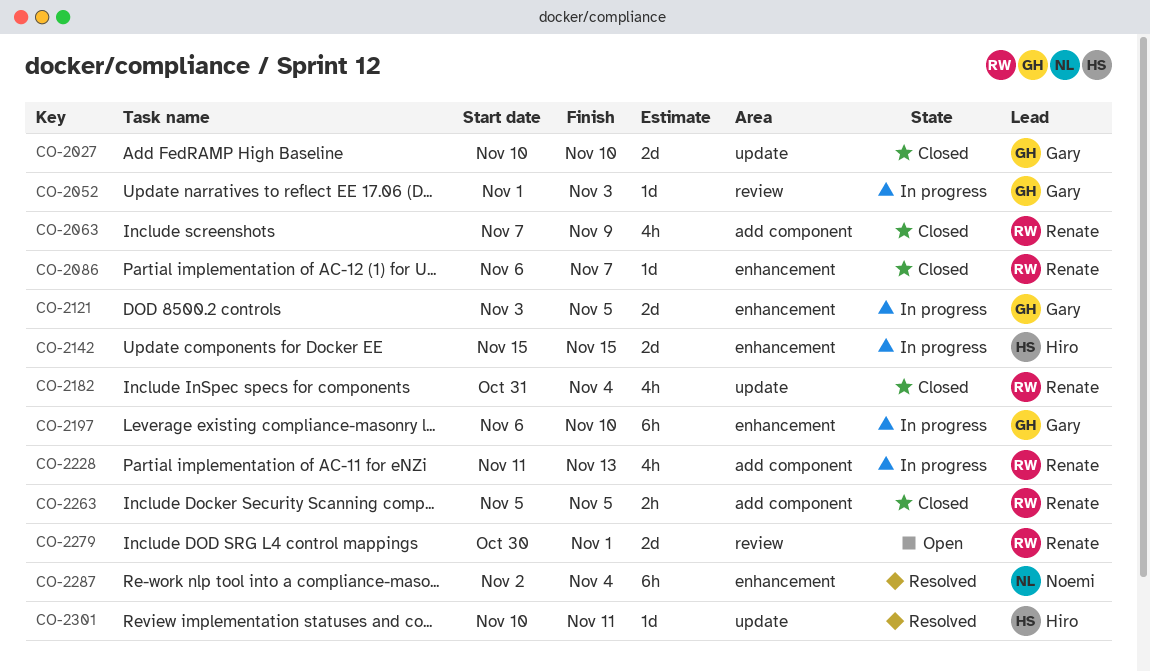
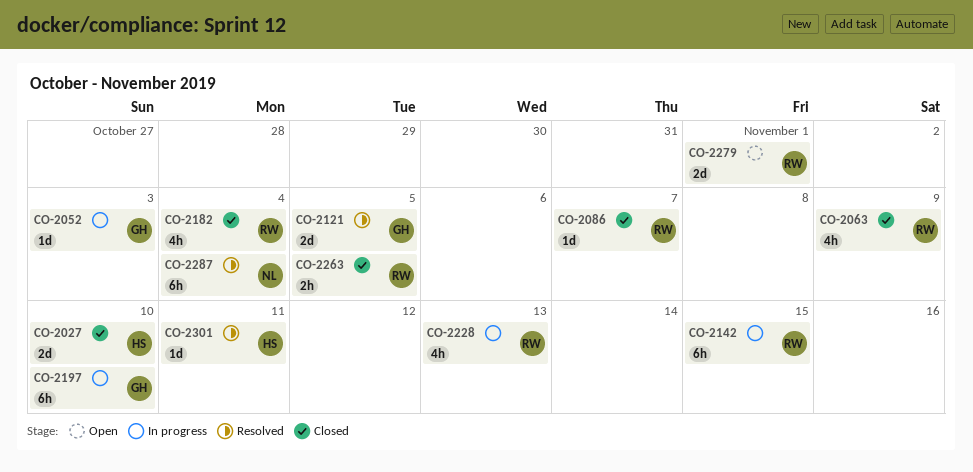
CO-2027, owner: Gary -> Hiro
CO-2121, status: In progress -> Resolved
CO-2142, owner: Hiro -> Renate
CO-2142, estimate: 2d -> 6h

